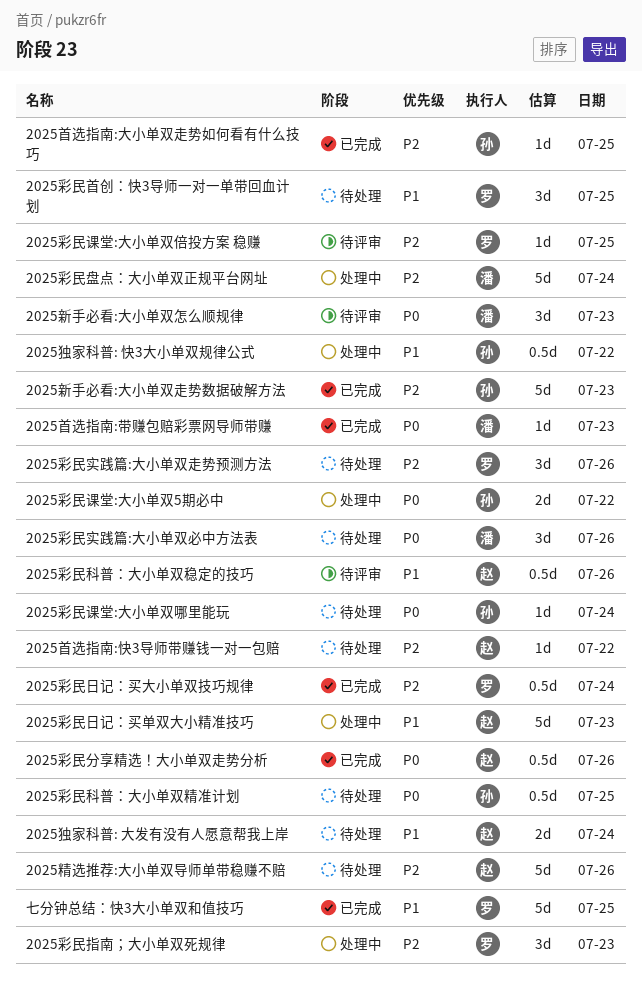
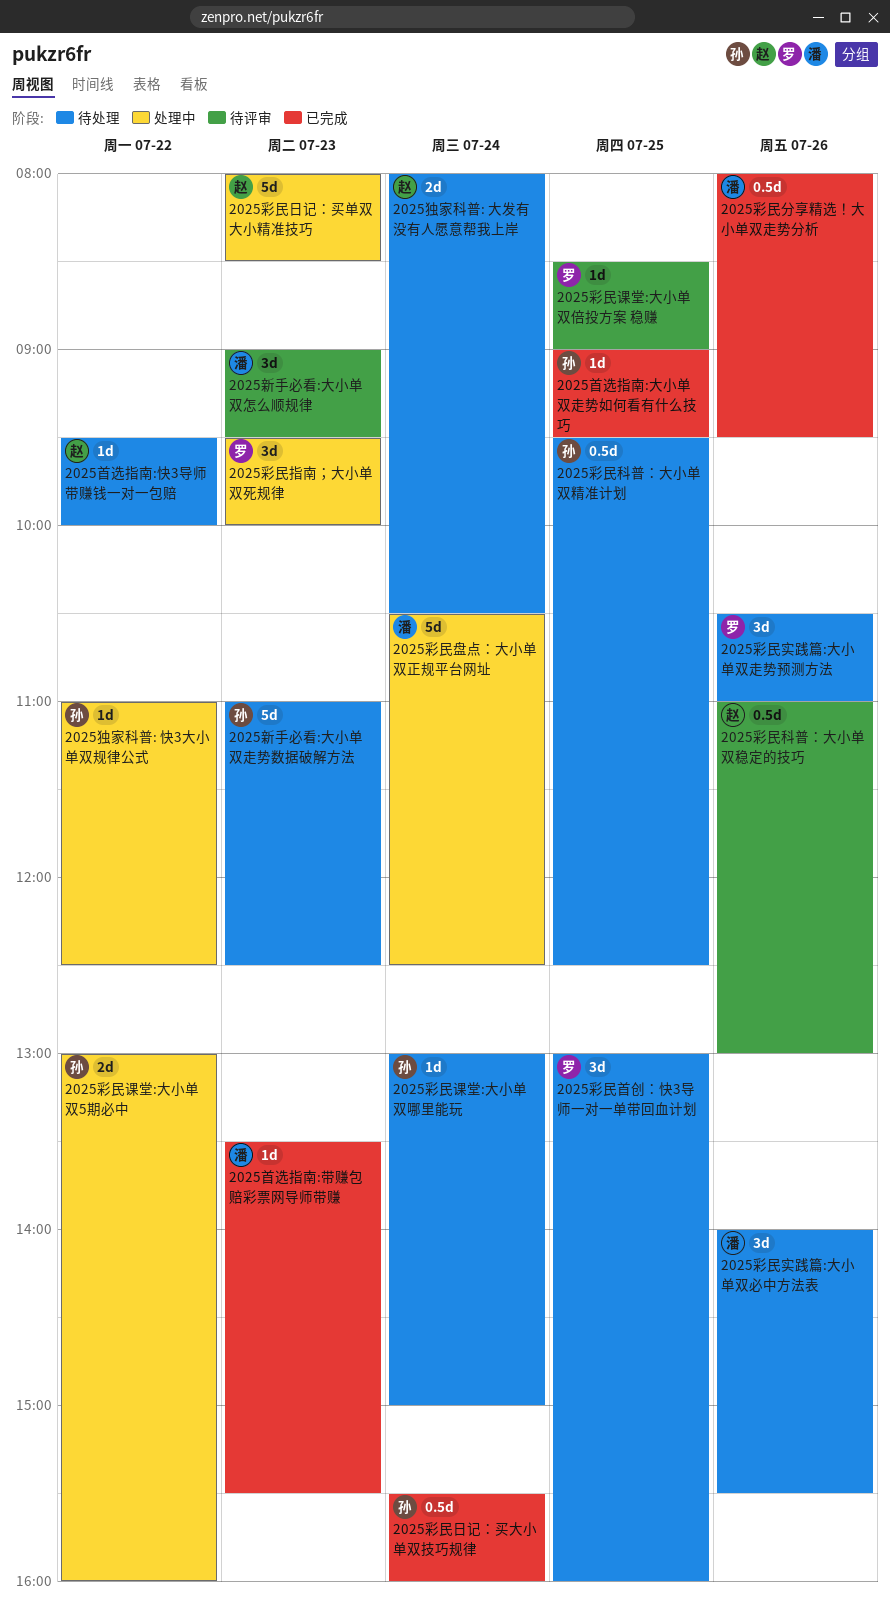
2025彩民分享精选！大小单双走势分析, owner: 赵 -> 潘
2025彩民日记：买大小单双技巧规律, owner: 罗 -> 孙
2025新手必看:大小单双走势数据破解方法, status: 已完成 -> 待处理
2025独家科普: 快3大小单双规律公式, estimate: 0.5d -> 1d
2025精选推荐:大小单双导师单带稳赚不赔: present -> none
七分钟总结：快3大小单双和值技巧: present -> none

